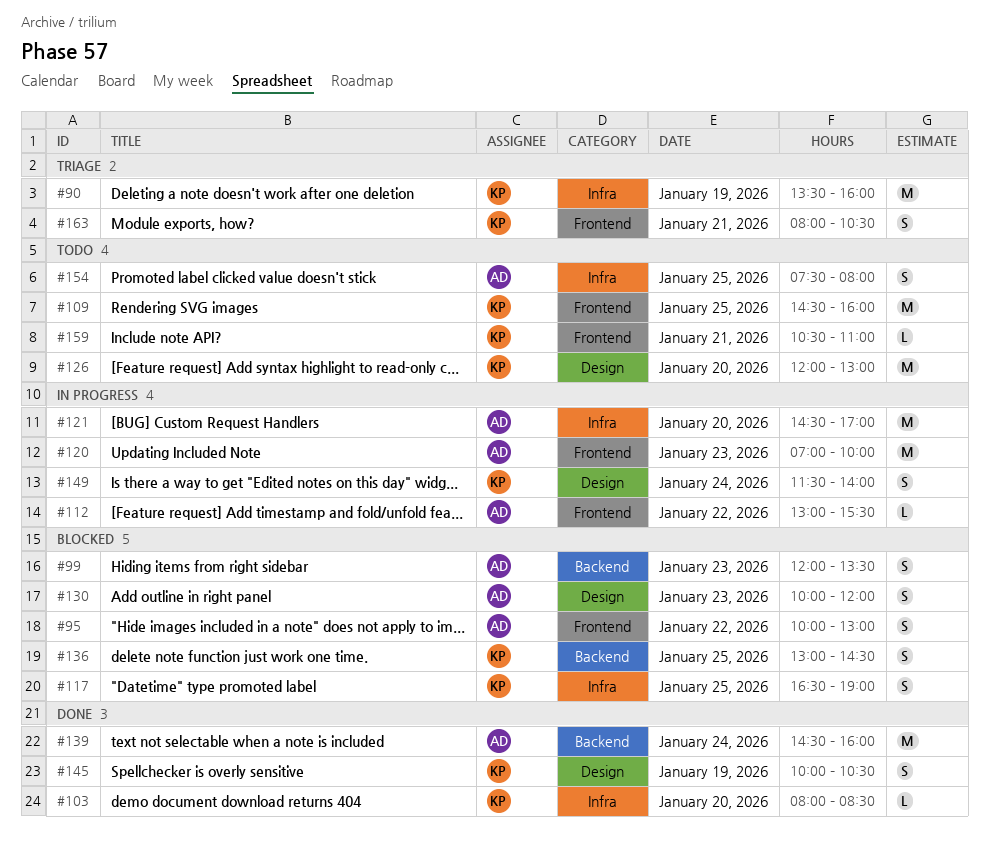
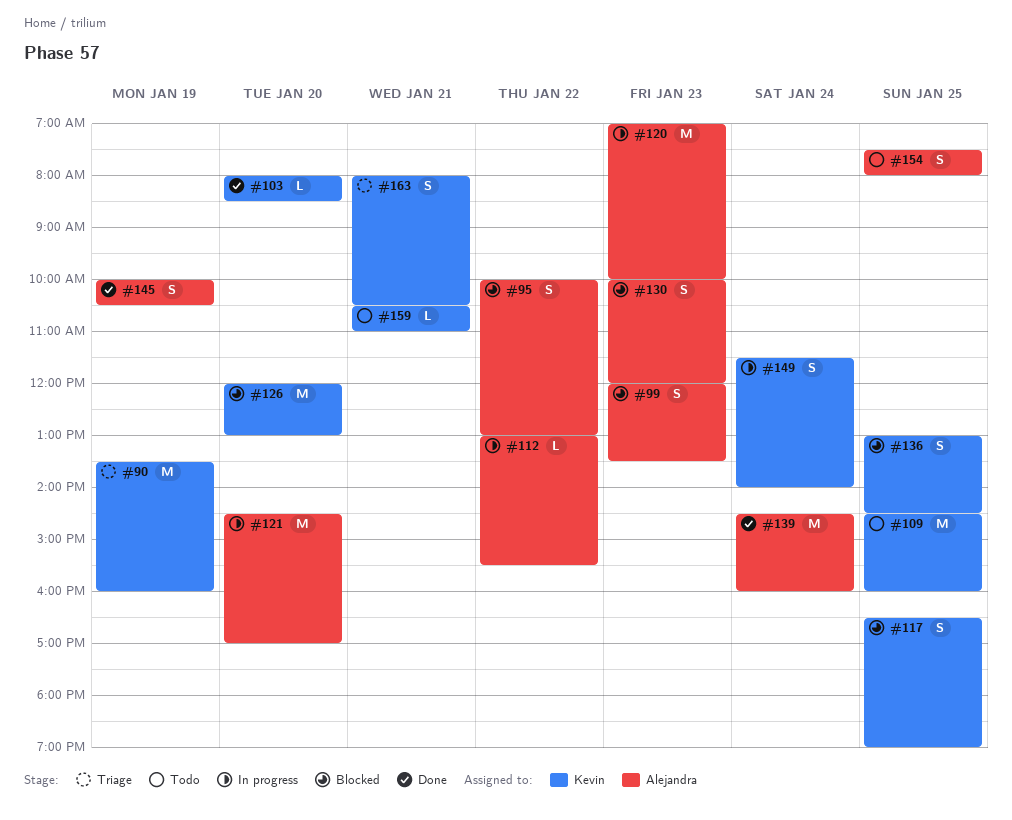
#126, status: Todo -> Blocked
#145, owner: Kevin -> Alejandra

